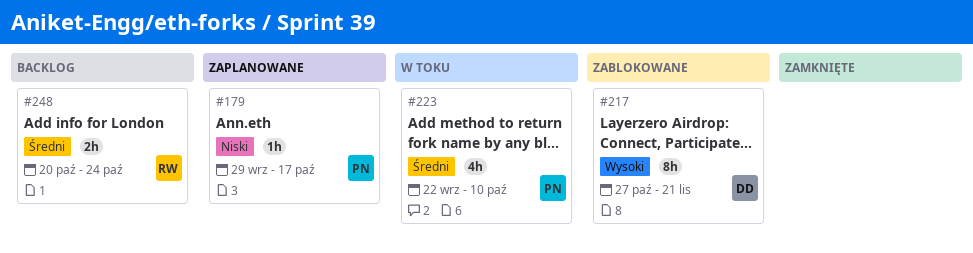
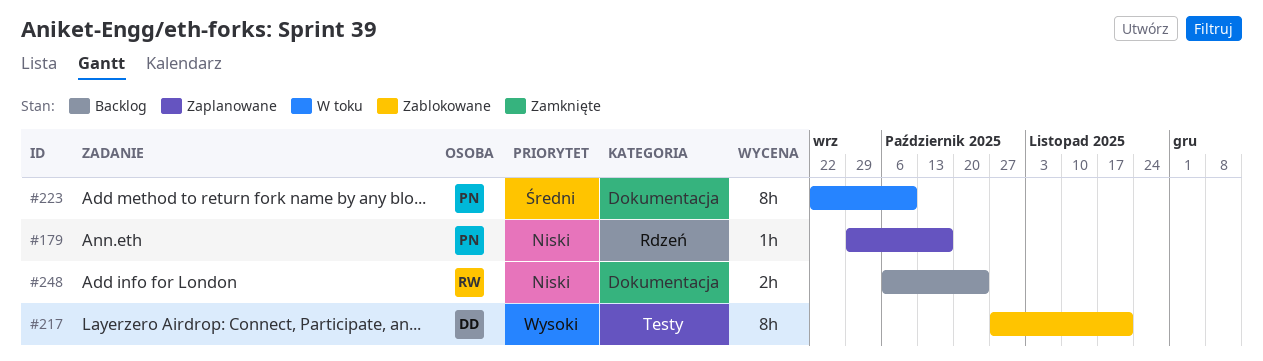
#223, estimate: 4h -> 8h
#248, priority: Średni -> Niski
#248, start: Oct 20 -> Oct 6

